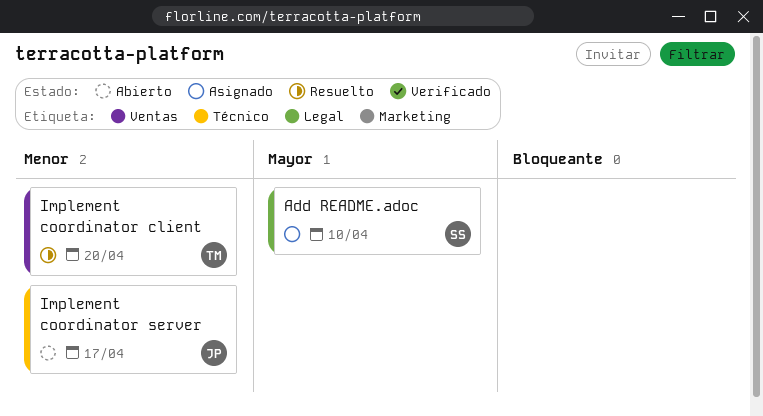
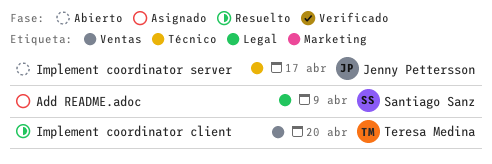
Add README.adoc, due: Apr 10 -> Apr 9

